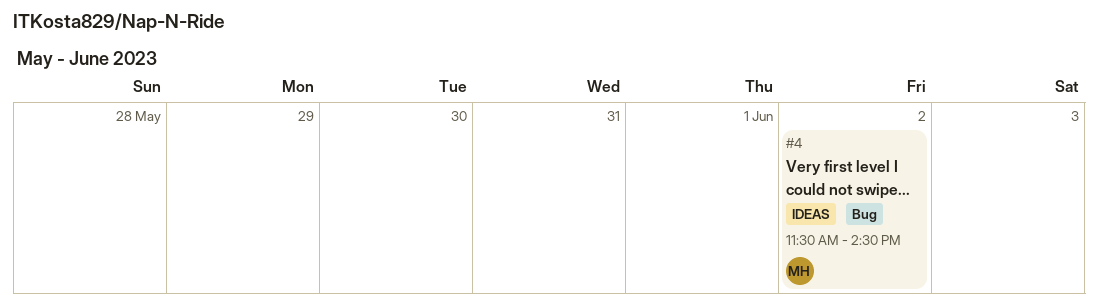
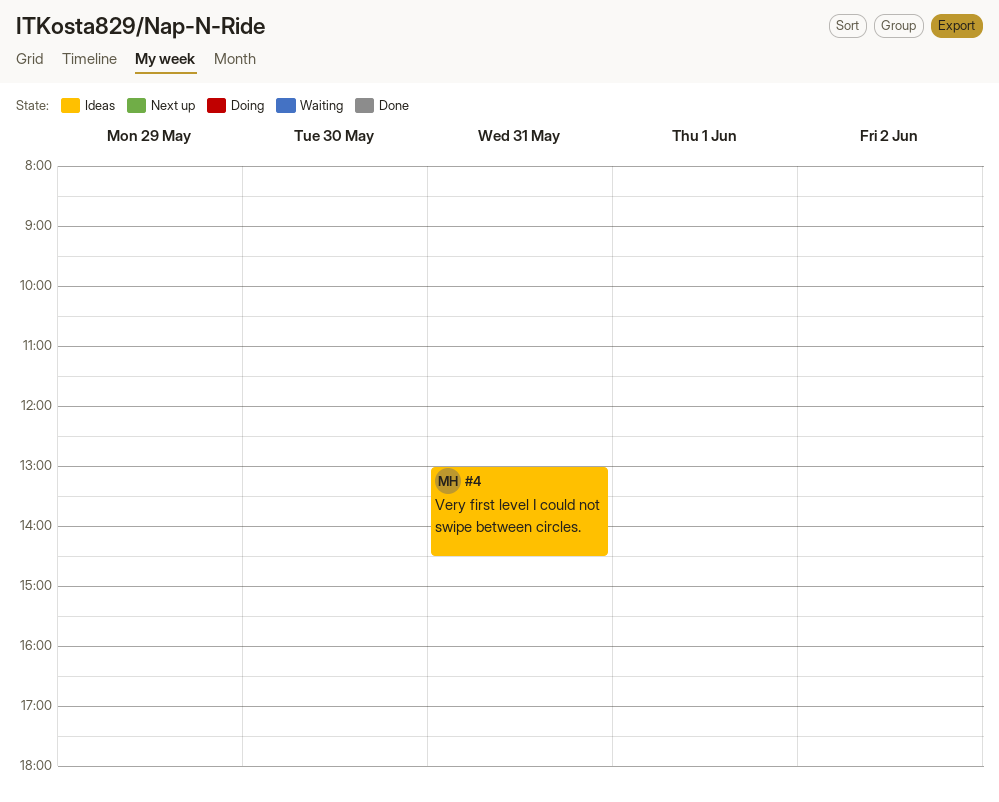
#4, day: Jun 2 -> May 31
#4, begins: 11:30 -> 13:00

